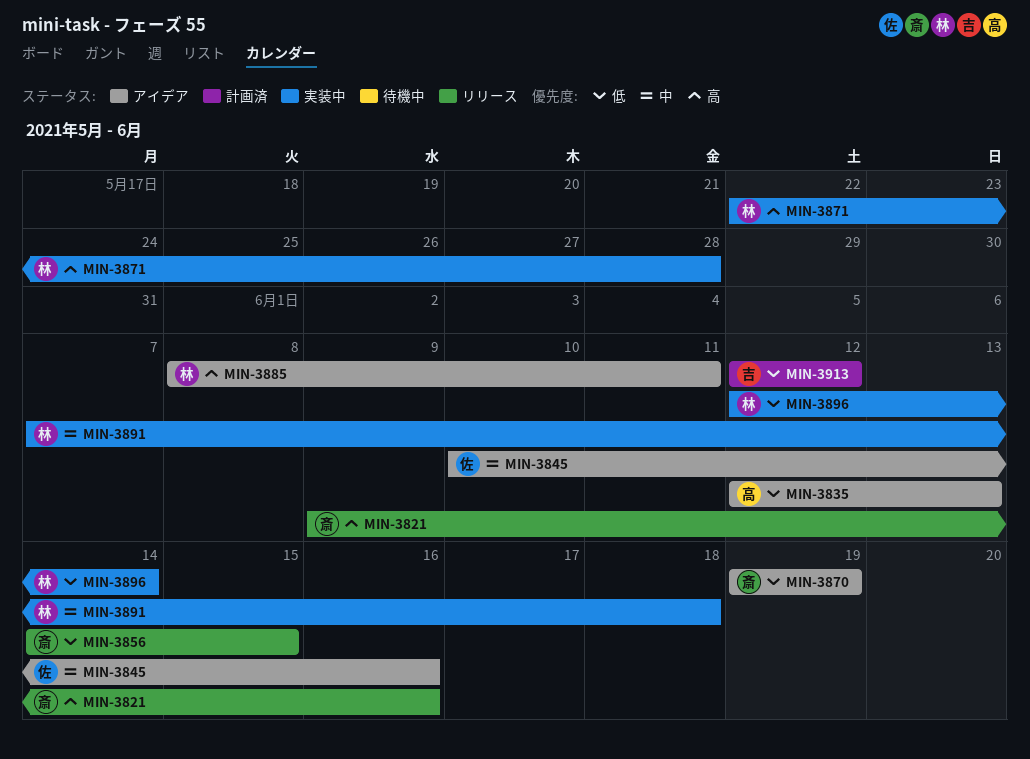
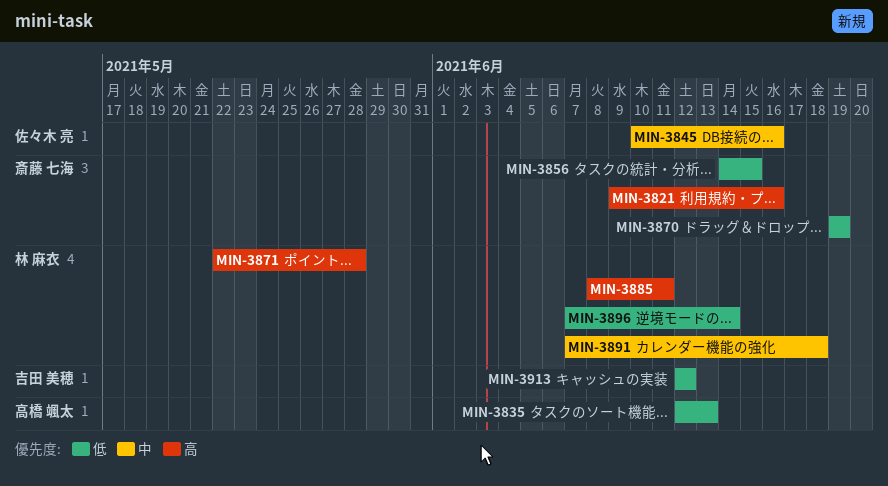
MIN-3896, start: Jun 12 -> Jun 7

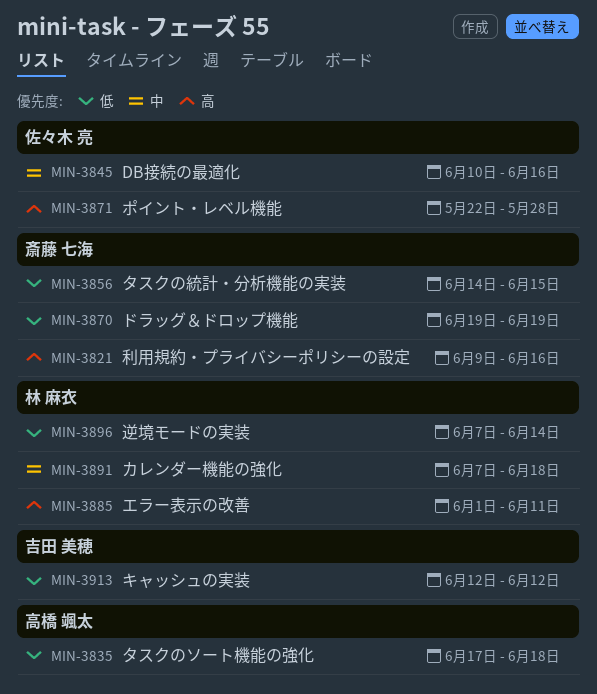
MIN-3835, start: Jun 12 -> Jun 17
MIN-3835, due: Jun 13 -> Jun 18
MIN-3871, owner: 林 麻衣 -> 佐々木 亮
MIN-3885, start: Jun 8 -> Jun 1

